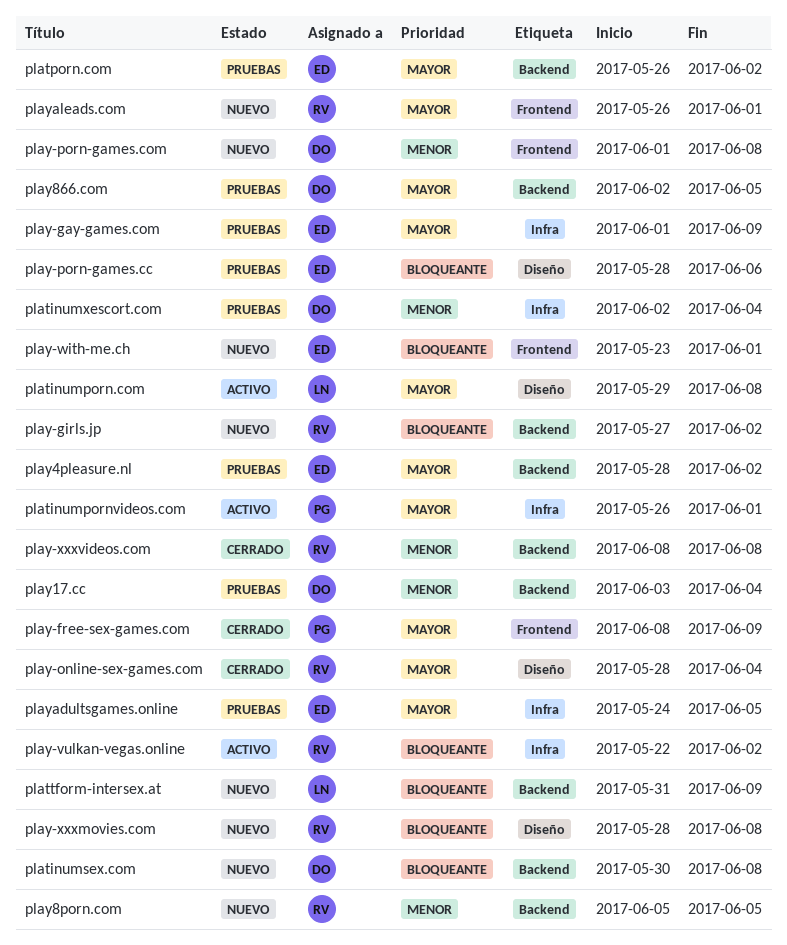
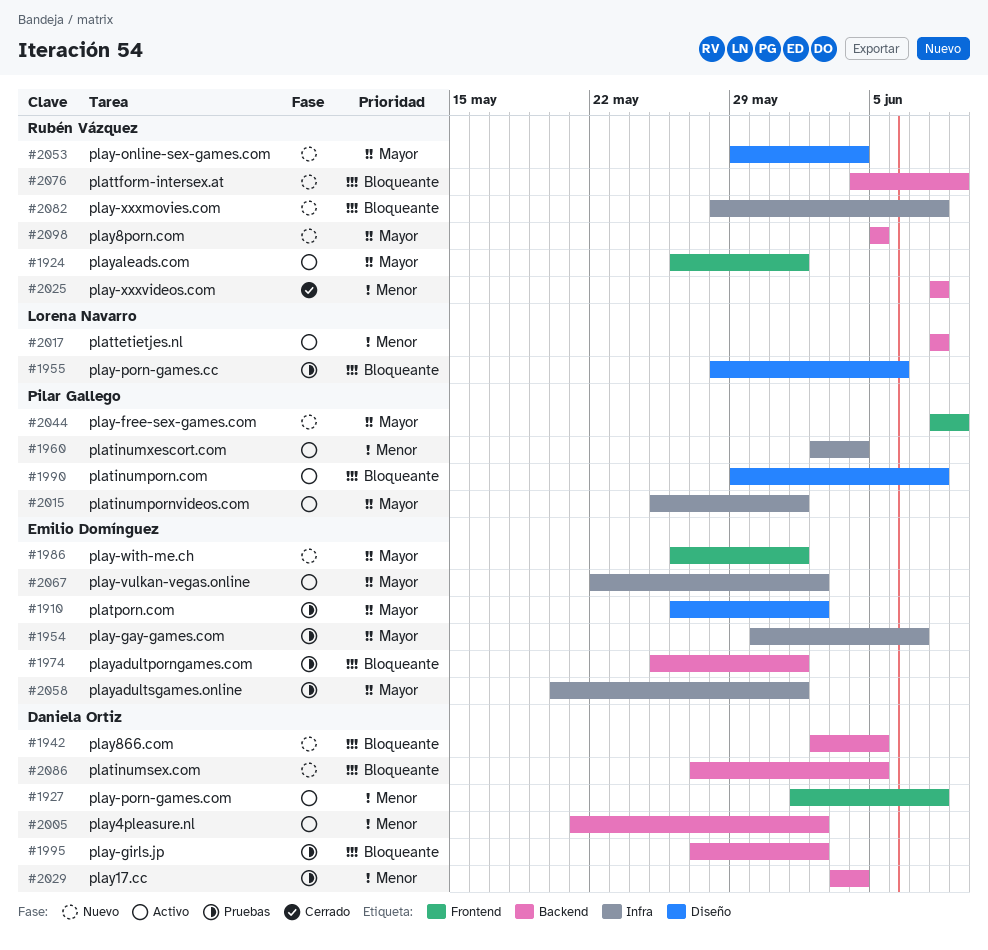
platinumporn.com, owner: Lorena Navarro -> Pilar Gallego
platinumporn.com, priority: Mayor -> Bloqueante
platinumpornvideos.com, start: May 26 -> May 25
platinumsex.com, start: May 30 -> May 27
platinumsex.com, due: Jun 8 -> Jun 5
platinumxescort.com, status: Pruebas -> Activo
platinumxescort.com, owner: Daniela Ortiz -> Pilar Gallego
platporn.com, label: Backend -> Diseño
plattetietjes.nl: none -> present
plattform-intersex.at, owner: Lorena Navarro -> Rubén Vázquez
plattform-intersex.at, start: May 31 -> Jun 4
play-free-sex-games.com, status: Cerrado -> Nuevo
play-gay-games.com, start: Jun 1 -> May 30
play-gay-games.com, due: Jun 9 -> Jun 7
play-girls.jp, status: Nuevo -> Pruebas
play-girls.jp, owner: Rubén Vázquez -> Daniela Ortiz
play-online-sex-games.com, status: Cerrado -> Nuevo
play-online-sex-games.com, start: May 28 -> May 29
play-porn-games.cc, owner: Emilio Domínguez -> Lorena Navarro
play-porn-games.com, status: Nuevo -> Activo
play-vulkan-vegas.online, owner: Rubén Vázquez -> Emilio Domínguez
play-vulkan-vegas.online, priority: Bloqueante -> Mayor
play-with-me.ch, priority: Bloqueante -> Mayor
play-with-me.ch, start: May 23 -> May 26
play-xxxmovies.com, label: Diseño -> Infra
play4pleasure.nl, status: Pruebas -> Activo
play4pleasure.nl, owner: Emilio Domínguez -> Daniela Ortiz
play4pleasure.nl, priority: Mayor -> Menor
play4pleasure.nl, start: May 28 -> May 21
play866.com, status: Pruebas -> Nuevo
play866.com, priority: Mayor -> Bloqueante
play8porn.com, priority: Menor -> Mayor
playadultporngames.com: none -> present
playadultsgames.online, start: May 24 -> May 20
playadultsgames.online, due: Jun 5 -> Jun 1
playaleads.com, status: Nuevo -> Activo

